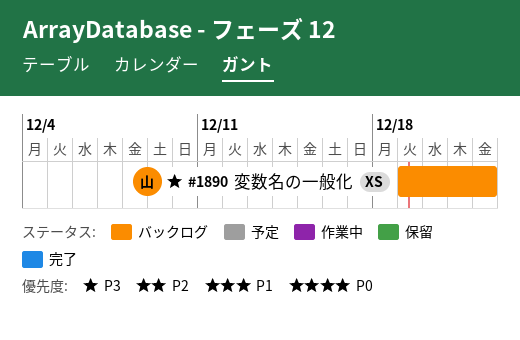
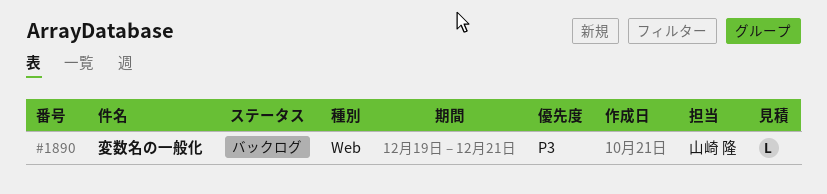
#1890, estimate: XS -> L
#1890, due: Dec 22 -> Dec 21

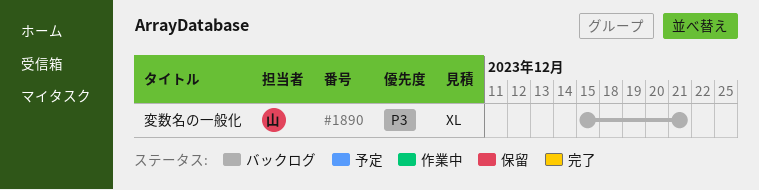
#1890, estimate: L -> XL
#1890, start: Dec 19 -> Dec 15

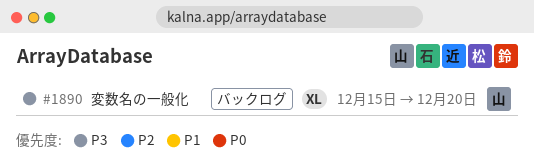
#1890, due: Dec 21 -> Dec 20

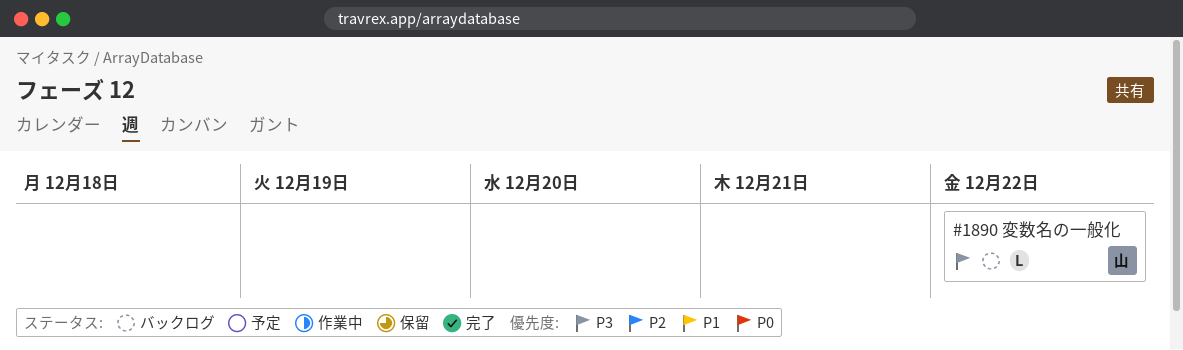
#1890, estimate: XL -> L
#1890, due: Dec 20 -> Dec 22

